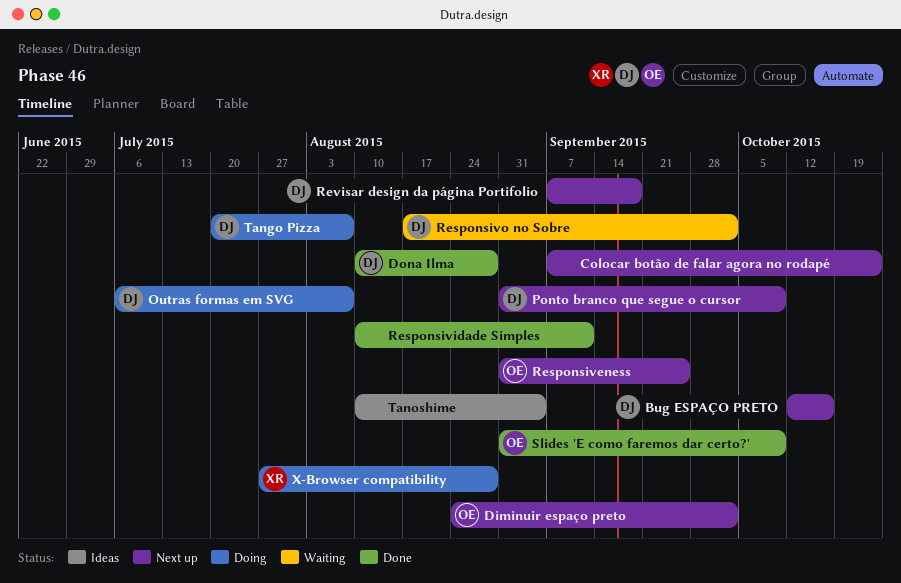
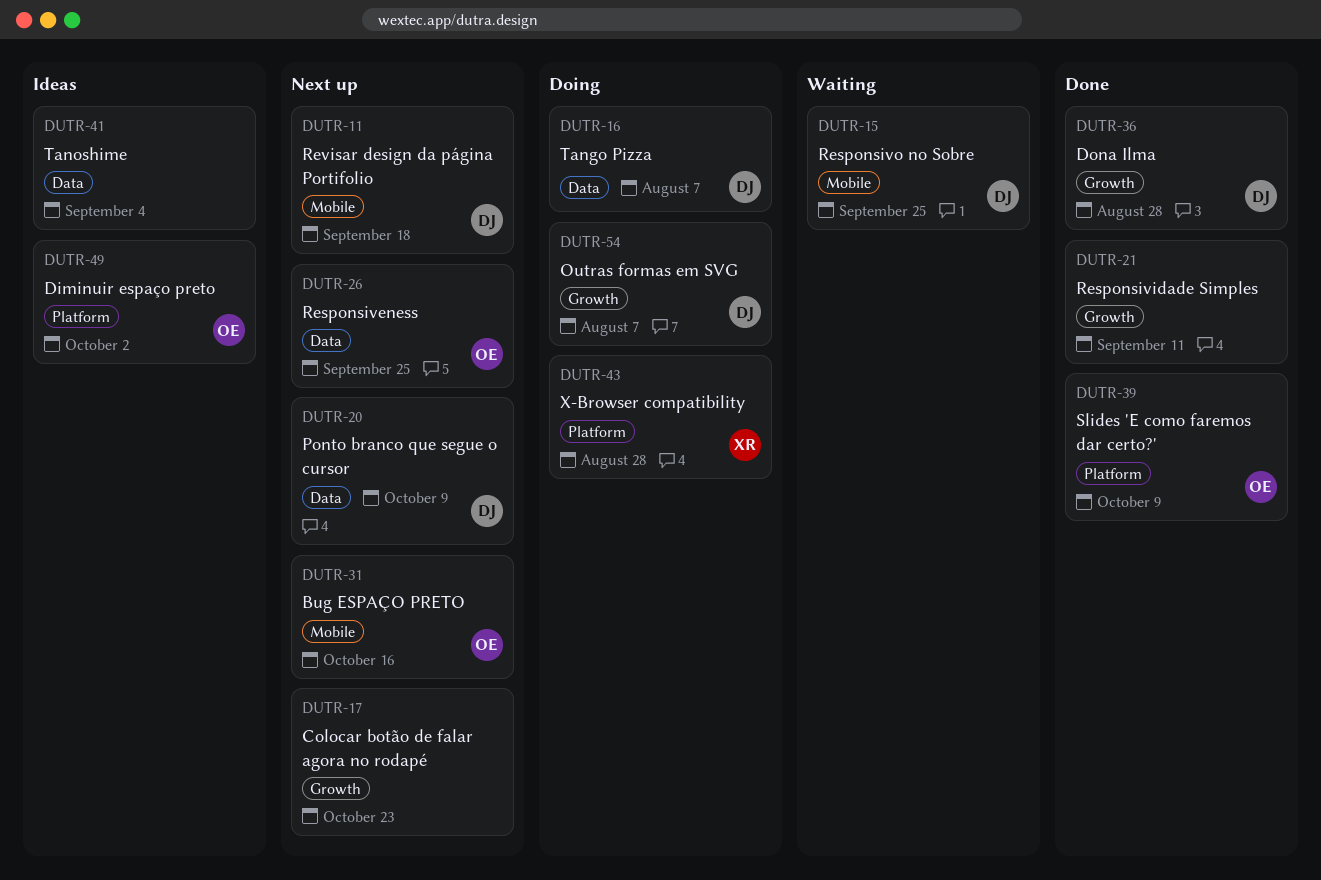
Bug ESPAÇO PRETO, owner: DJ -> OE
Diminuir espaço preto, status: Next up -> Ideas
Responsivo no Sobre, due: Oct 2 -> Sep 25

